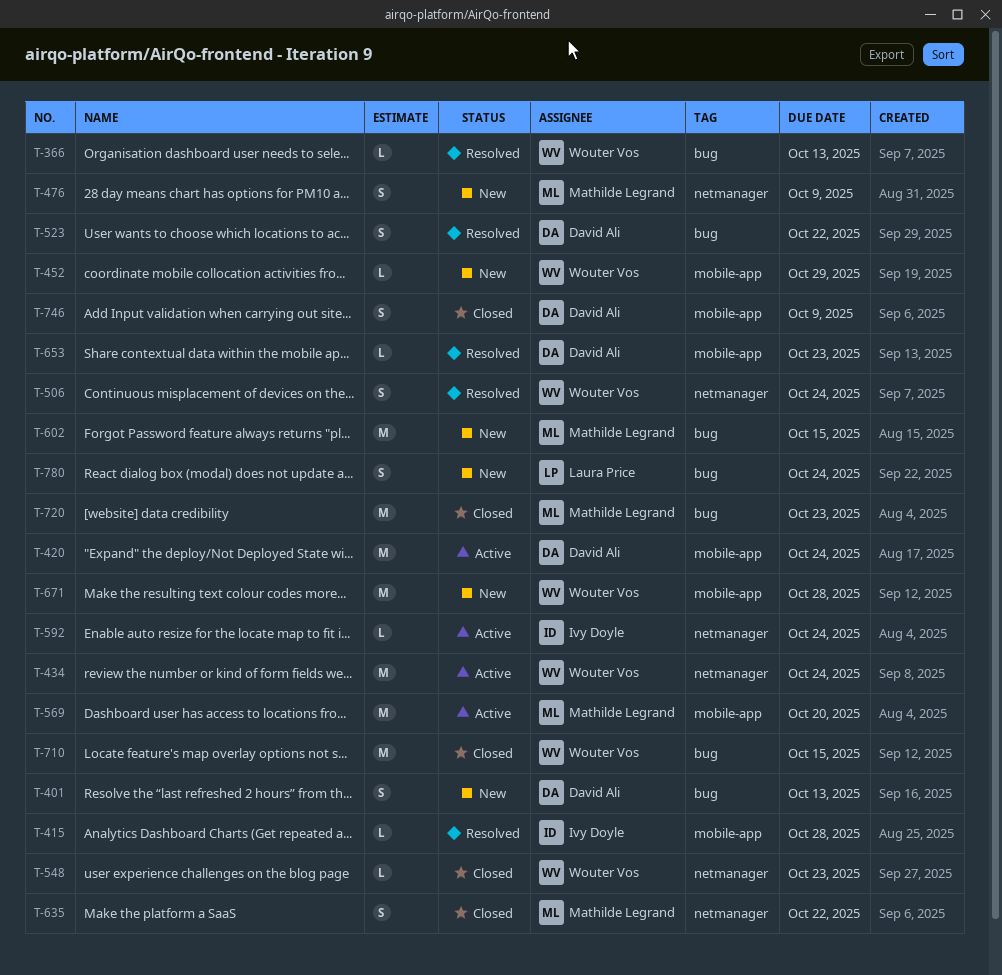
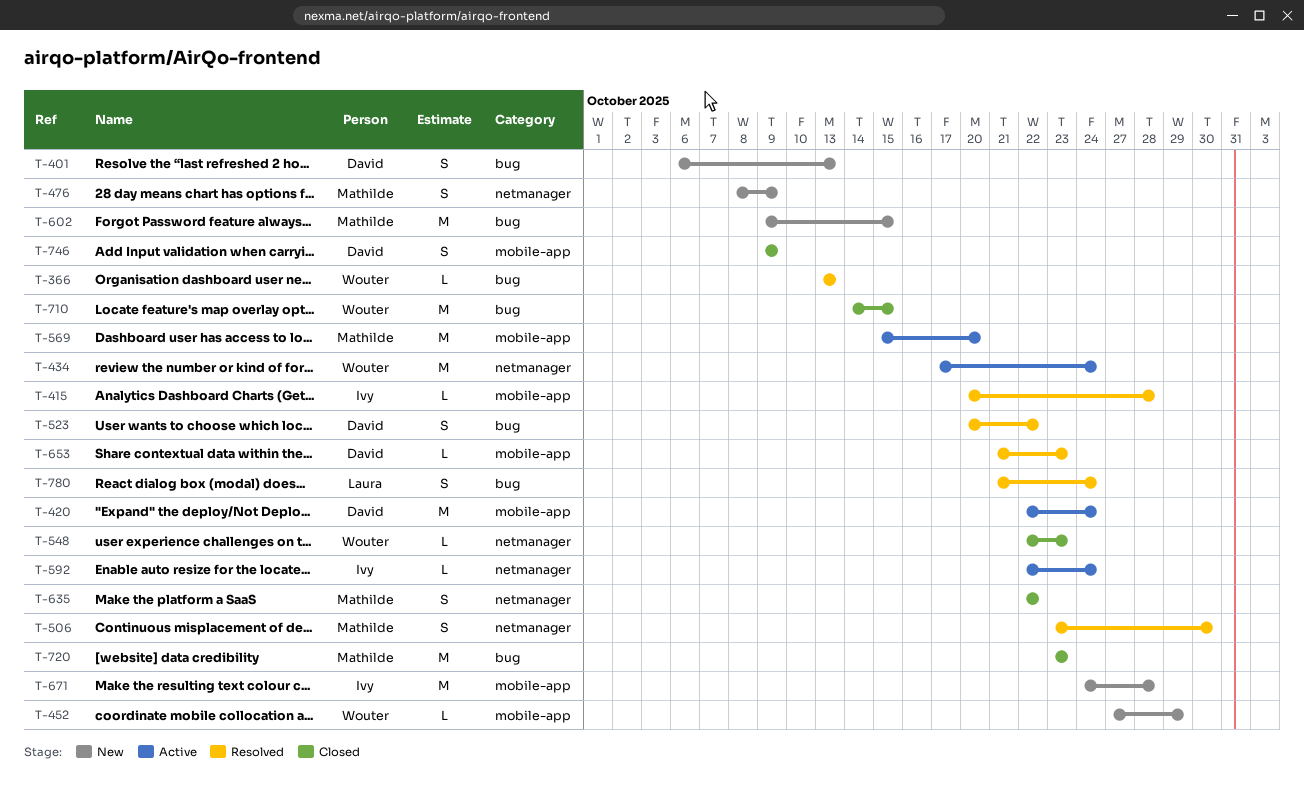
T-506, owner: Wouter Vos -> Mathilde Legrand
T-506, due: Oct 24 -> Oct 30
T-671, owner: Wouter Vos -> Ivy Doyle
T-780, status: New -> Resolved

